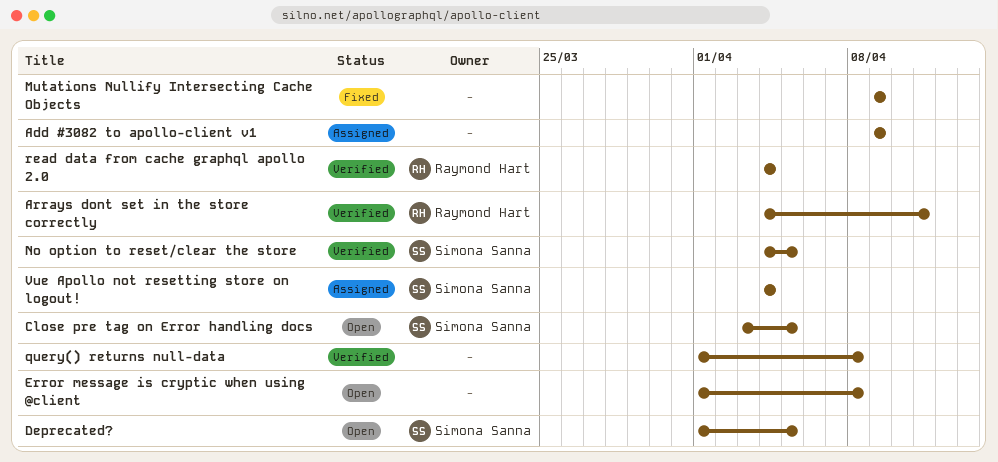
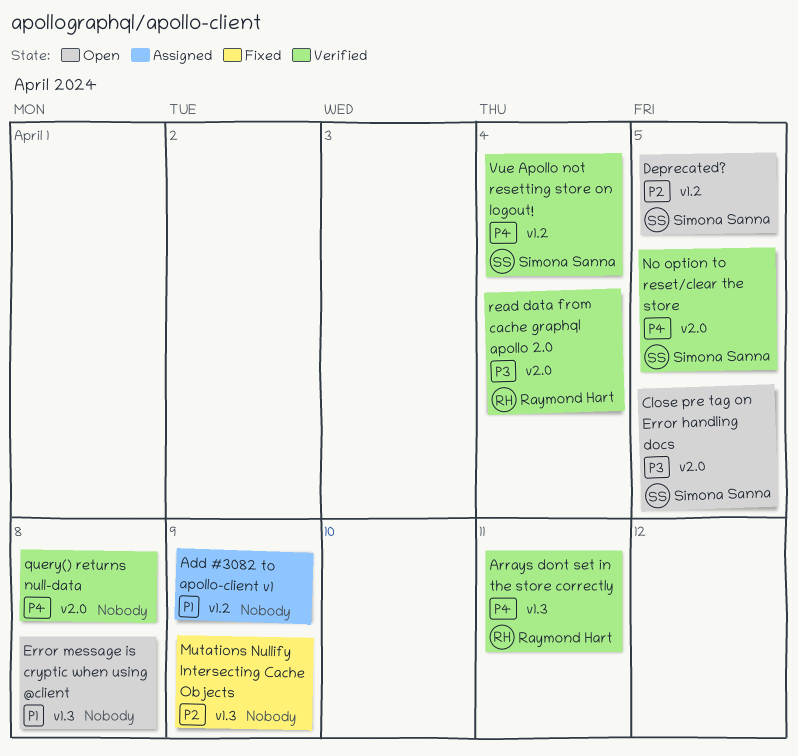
Vue Apollo not resetting store on logout!, status: Assigned -> Verified

